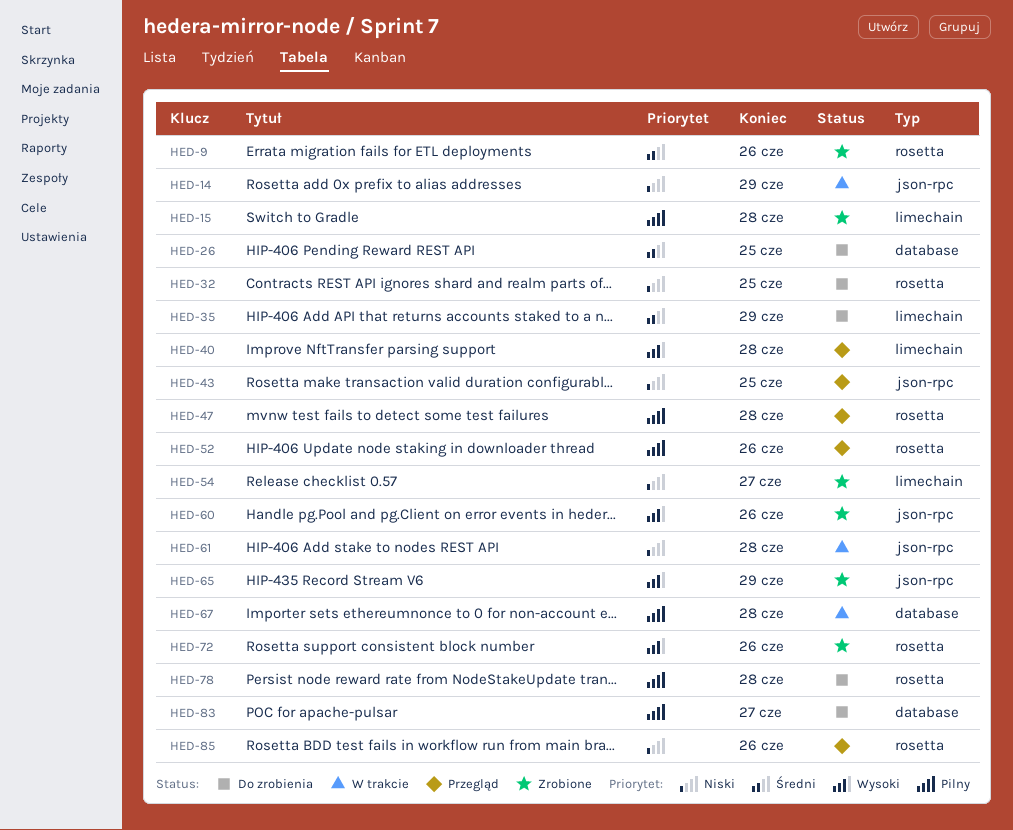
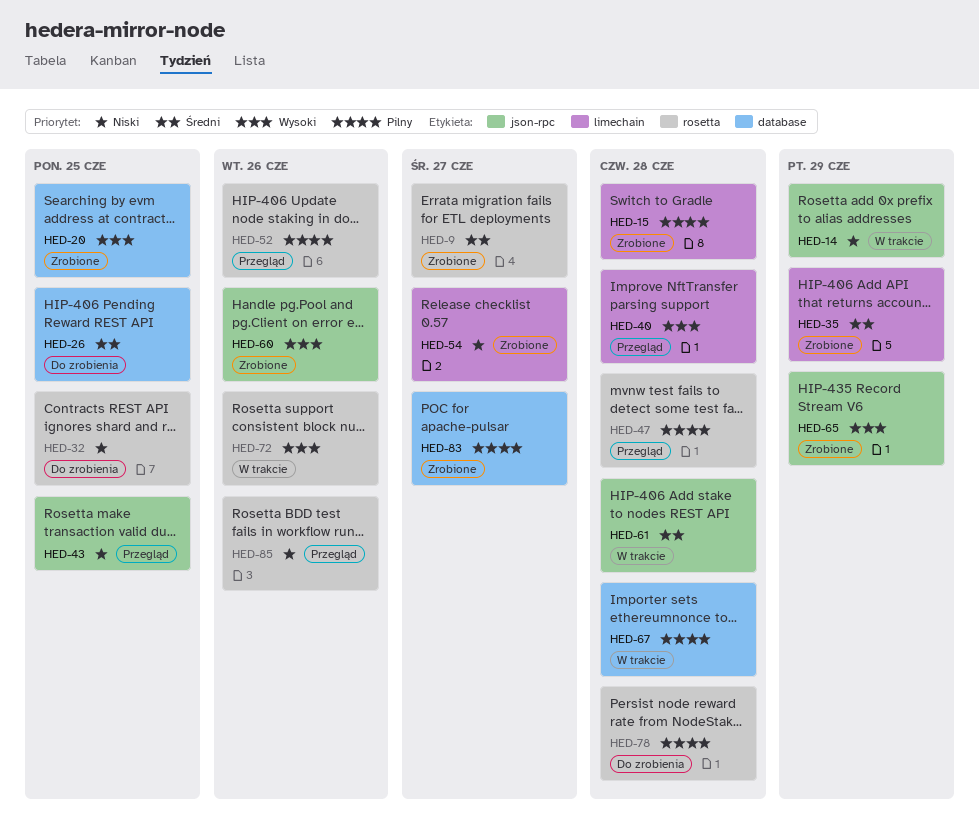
HED-9, due: Jun 26 -> Jun 27
HED-20: none -> present
HED-35, status: Do zrobienia -> Zrobione
HED-61, priority: Niski -> Średni
HED-72, status: Zrobione -> W trakcie
HED-83, status: Do zrobienia -> Zrobione

